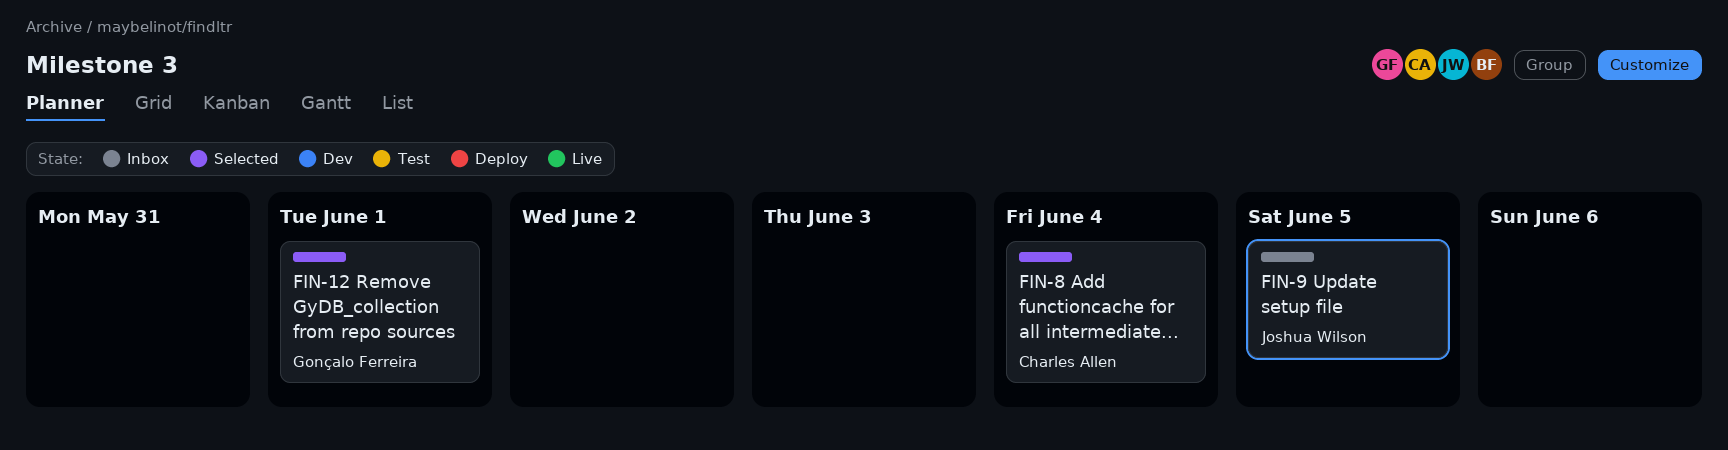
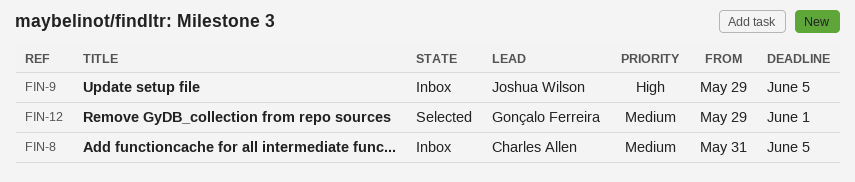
FIN-8, status: Selected -> Inbox
FIN-8, due: Jun 4 -> Jun 5

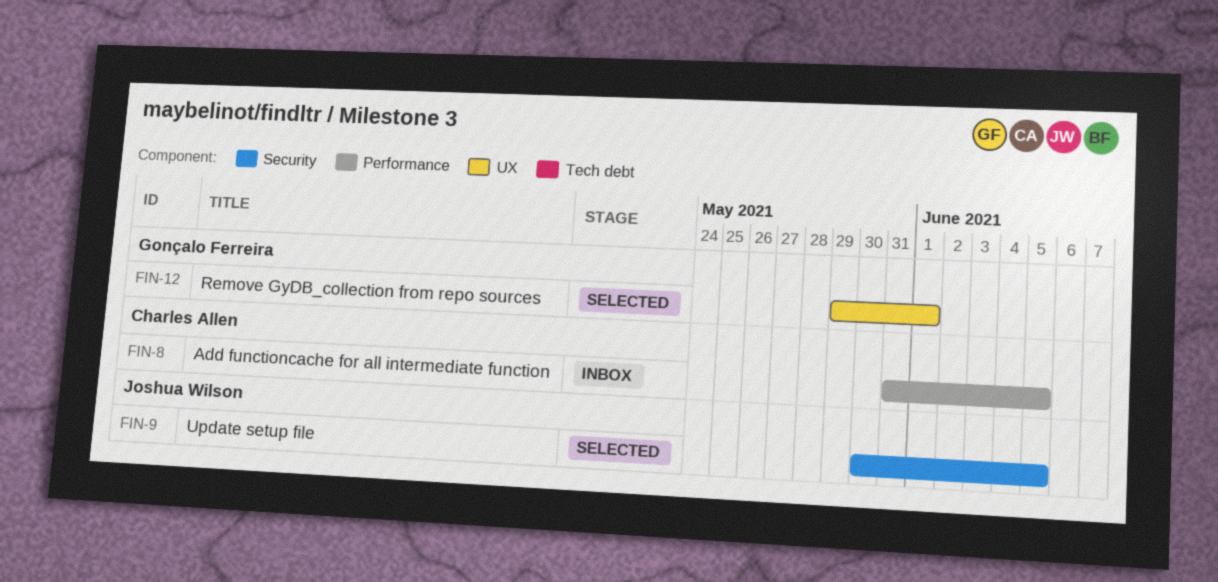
FIN-9, status: Inbox -> Selected
FIN-9, start: May 29 -> May 30

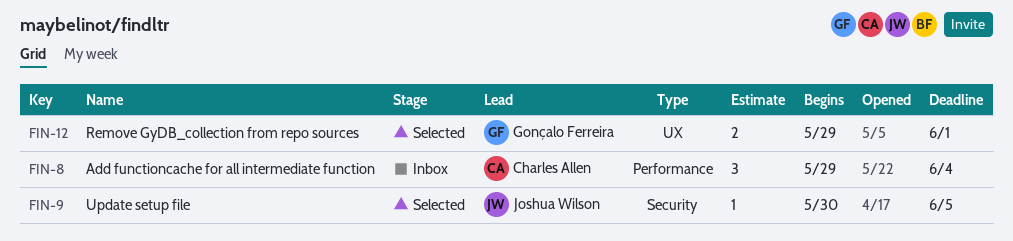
FIN-8, start: May 31 -> May 29
FIN-8, due: Jun 5 -> Jun 4

